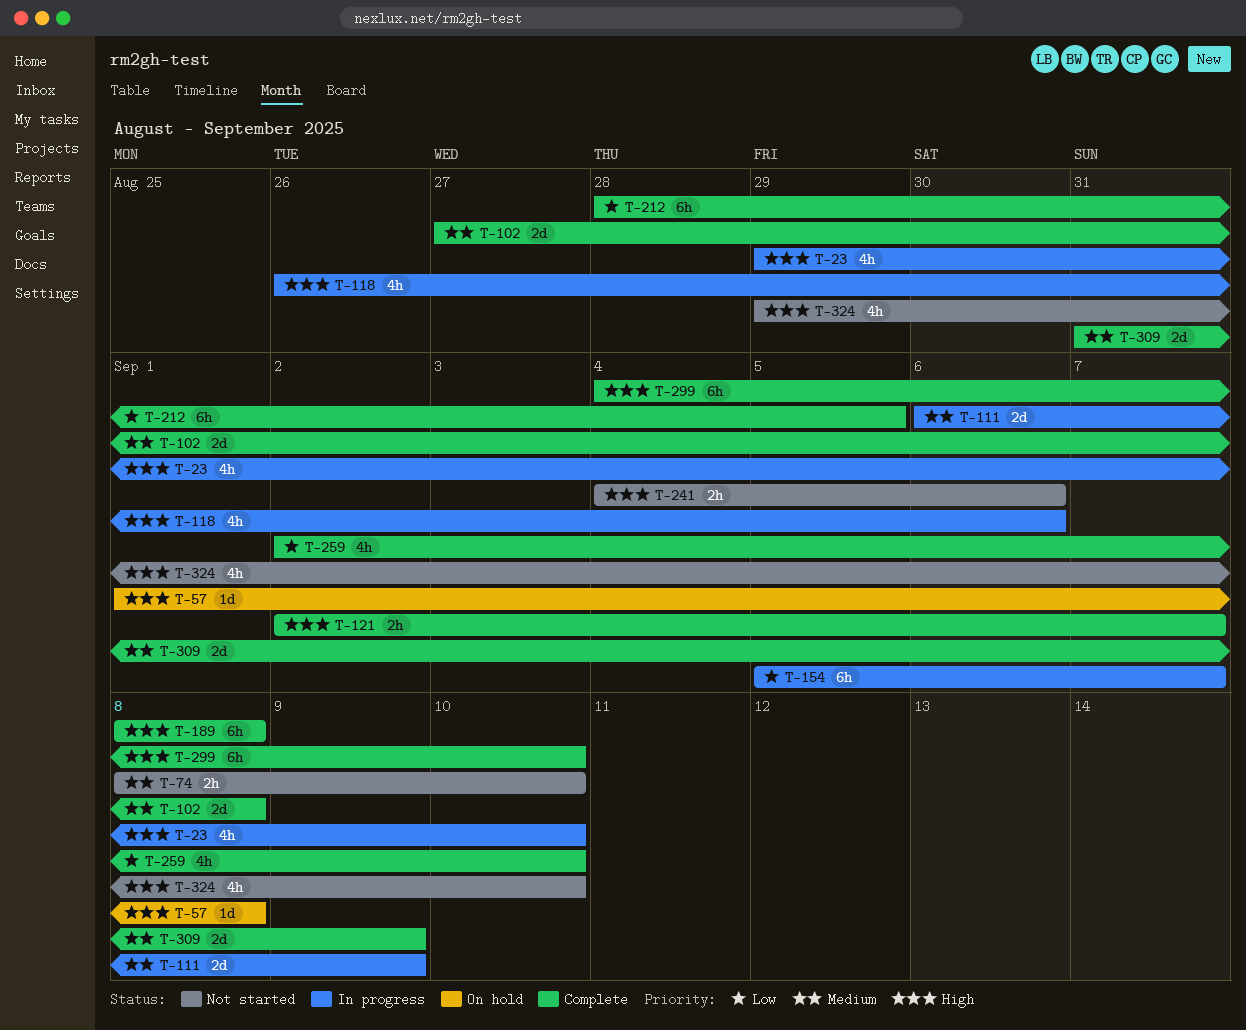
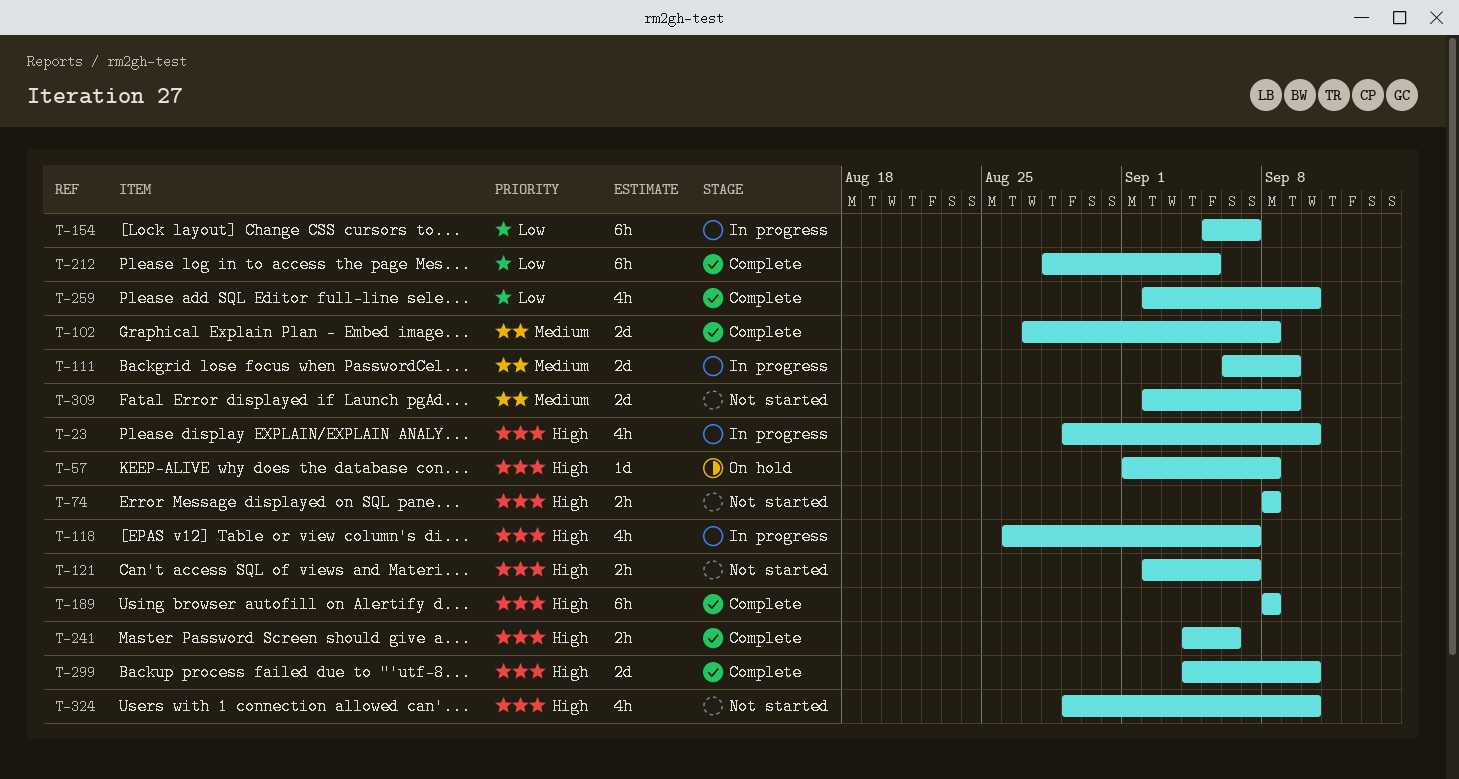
T-74, priority: Medium -> High
T-74, due: Sep 10 -> Sep 8
T-118, due: Sep 6 -> Sep 7
T-121, status: Complete -> Not started
T-241, status: Not started -> Complete
T-299, estimate: 6h -> 2d
T-309, status: Complete -> Not started
T-309, start: Aug 31 -> Sep 2

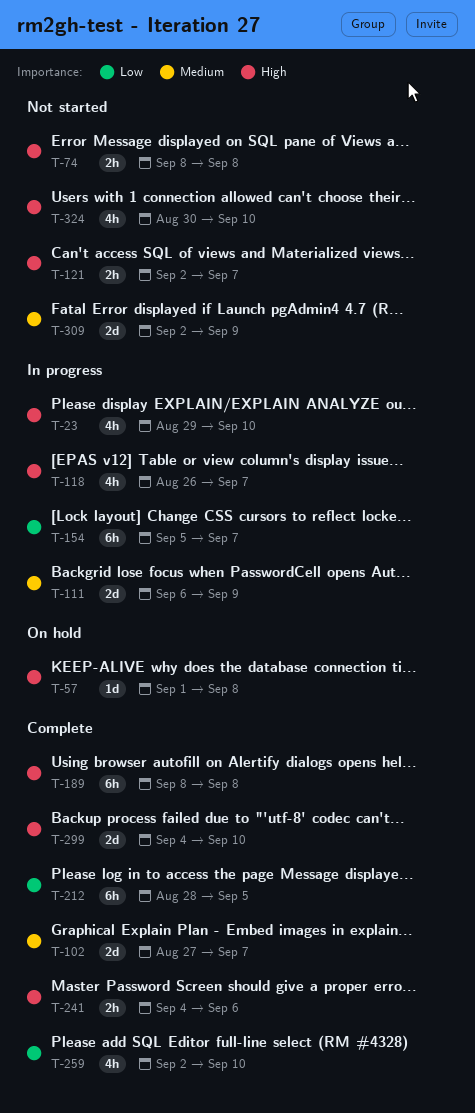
T-102, due: Sep 8 -> Sep 7
T-324, start: Aug 29 -> Aug 30

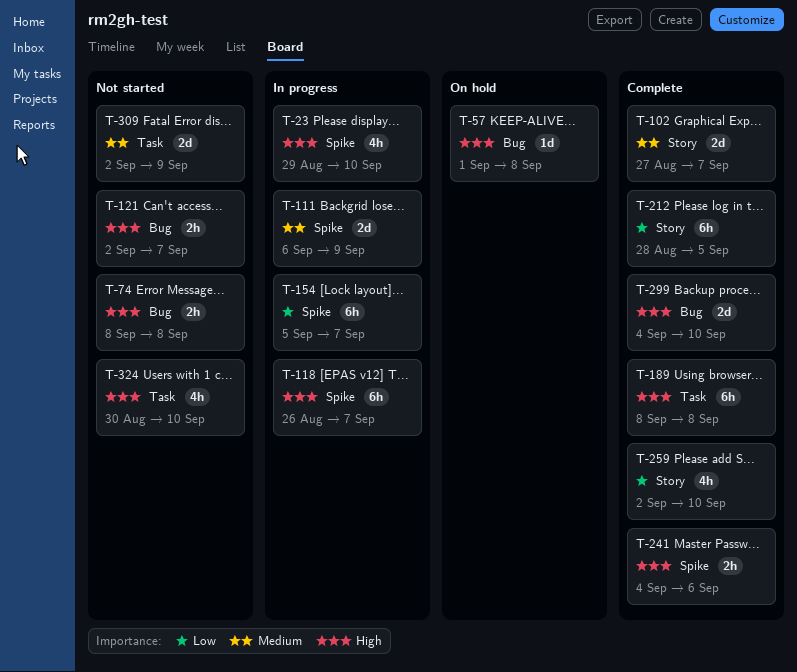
T-118, estimate: 4h -> 6h

